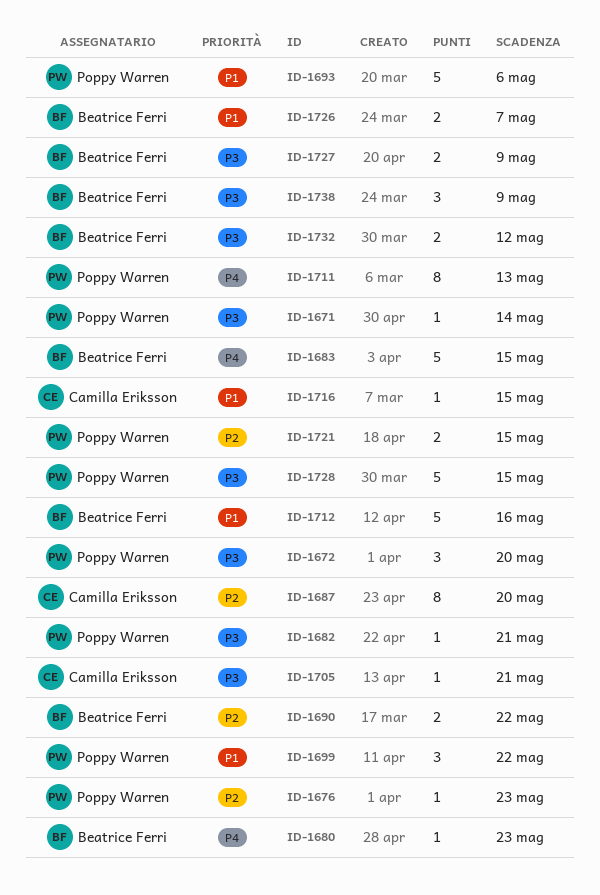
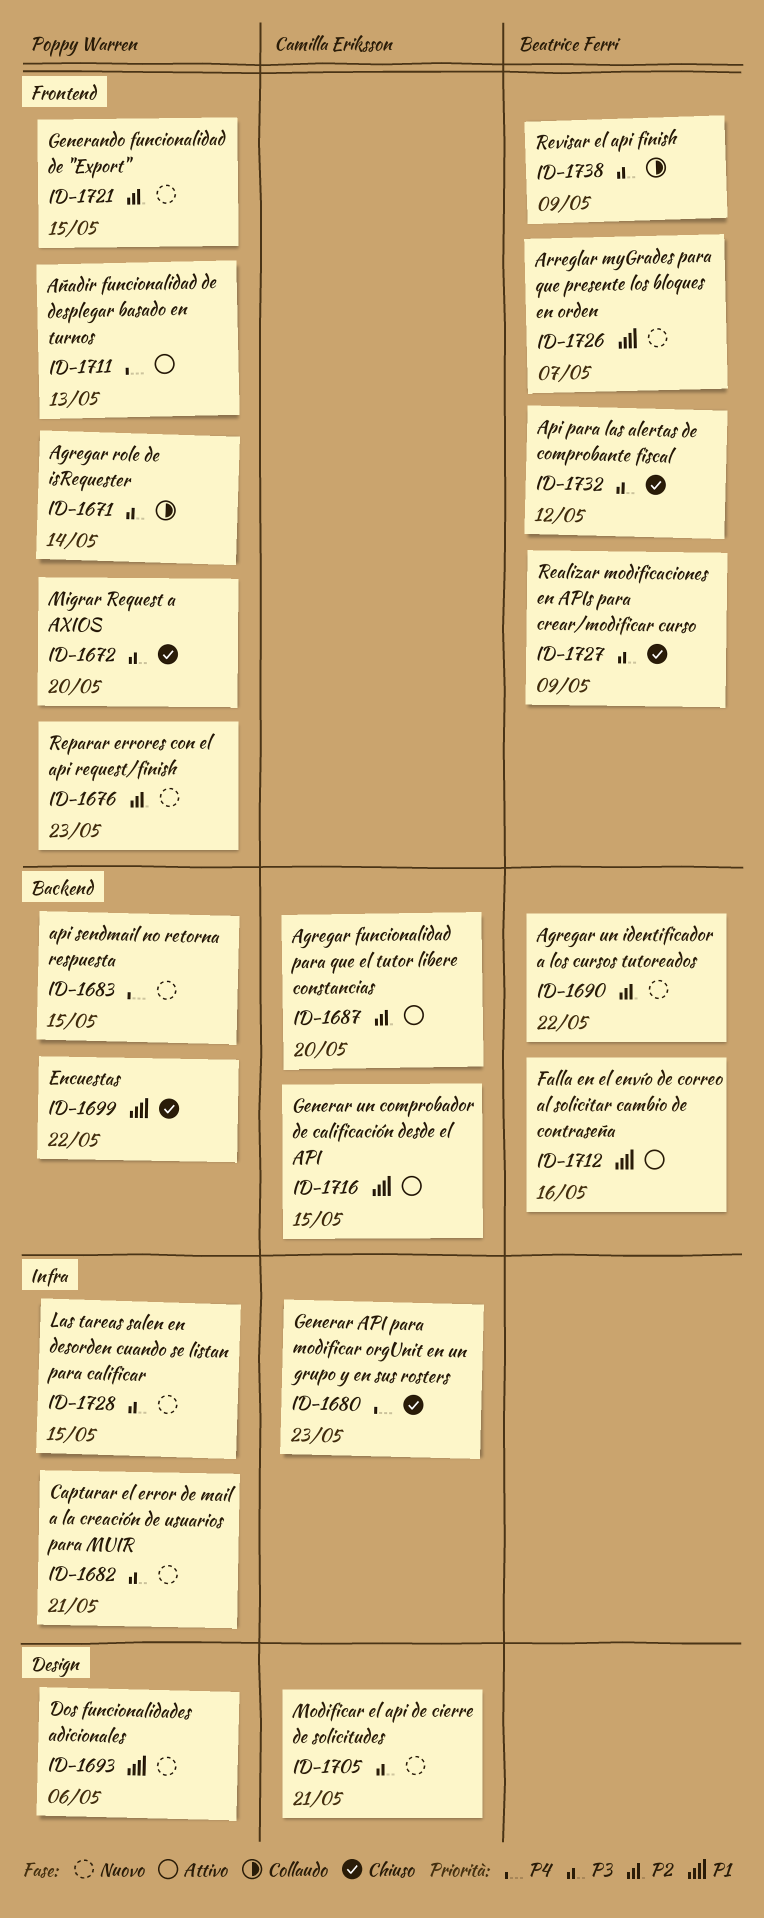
ID-1680, owner: Beatrice Ferri -> Camilla Eriksson
ID-1683, owner: Beatrice Ferri -> Poppy Warren

